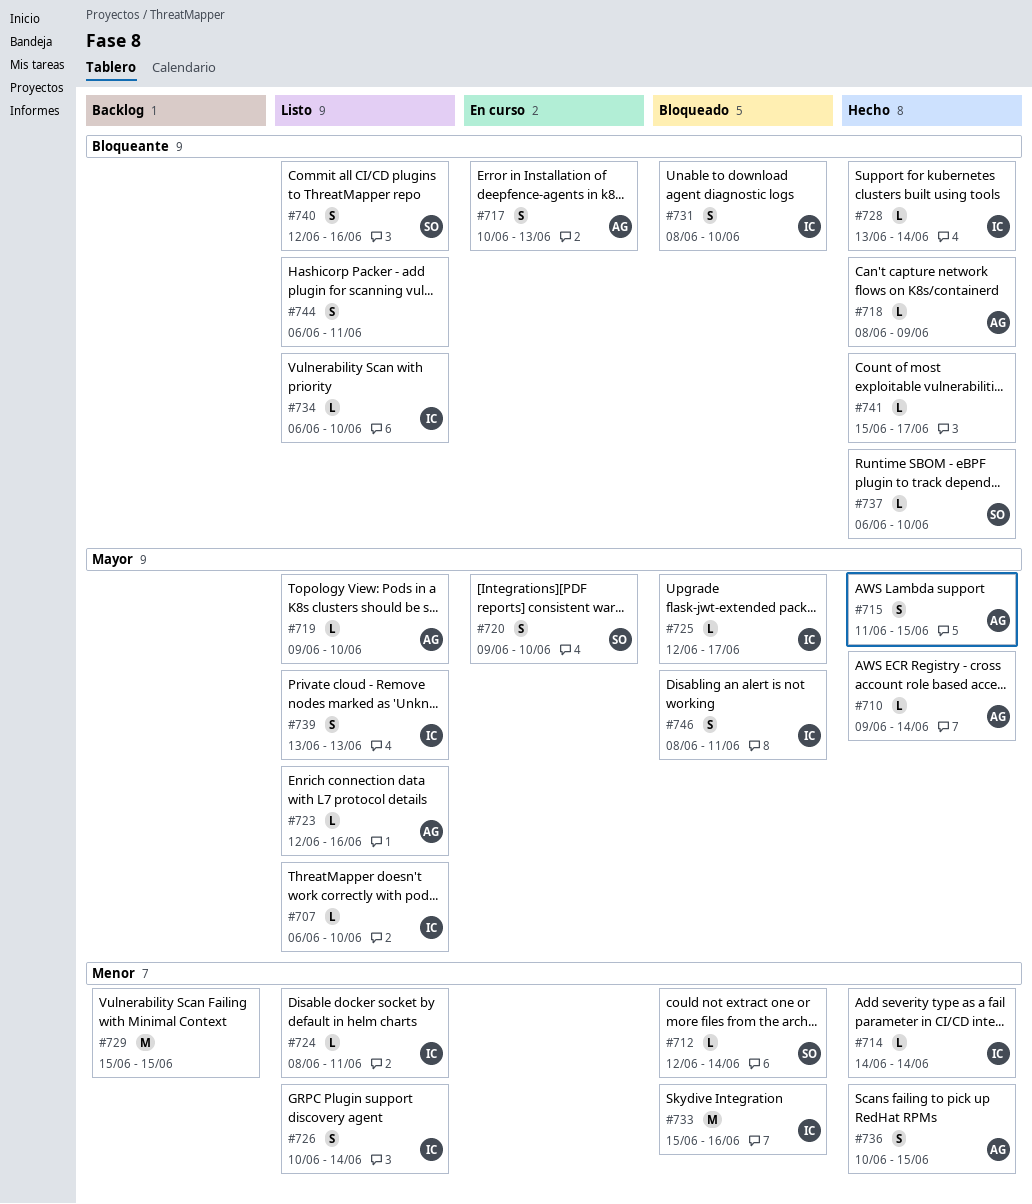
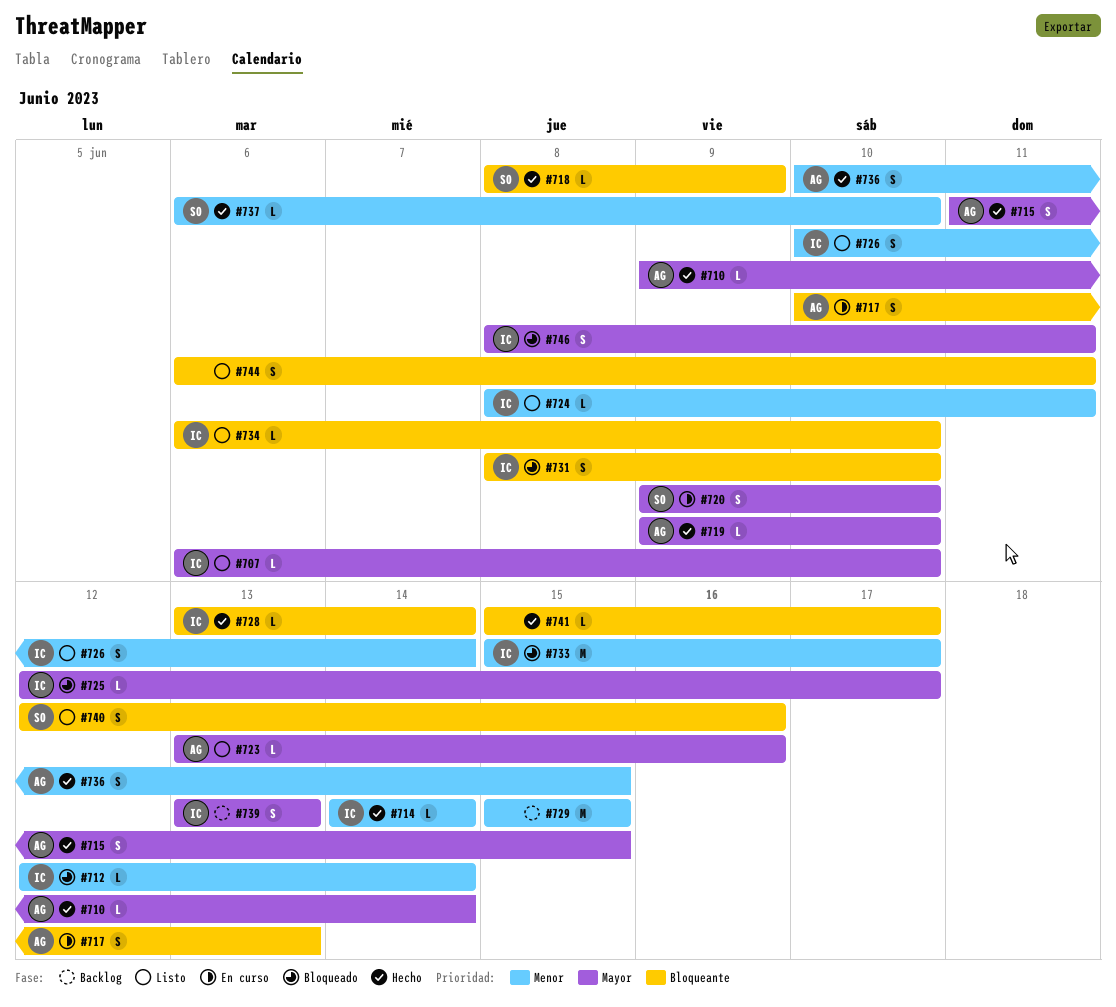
#712, owner: SO -> IC
#718, owner: AG -> SO
#719, status: Listo -> Hecho
#723, start: Jun 12 -> Jun 13
#733, due: Jun 16 -> Jun 17
#737, priority: Bloqueante -> Menor
#739, status: Listo -> Backlog

